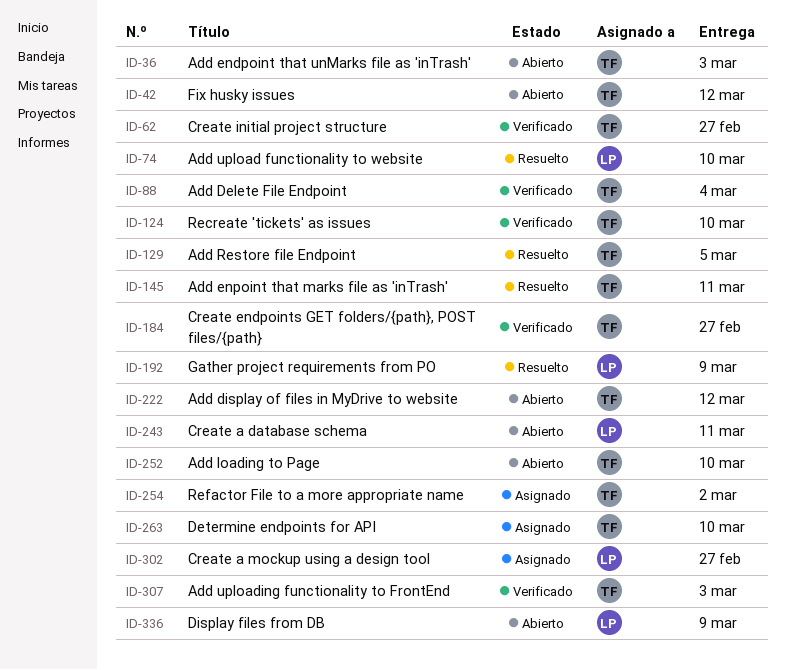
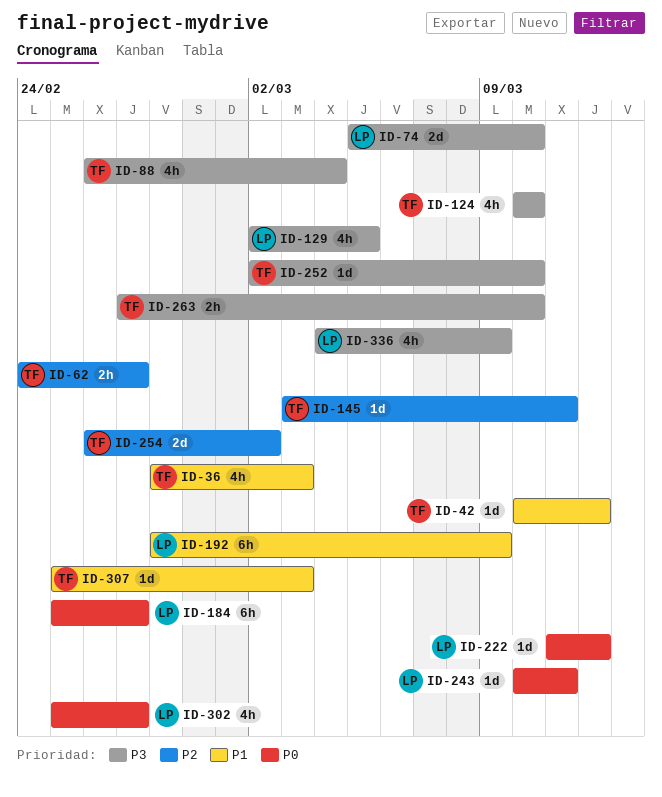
ID-129, owner: TF -> LP
ID-184, owner: TF -> LP
ID-222, owner: TF -> LP

